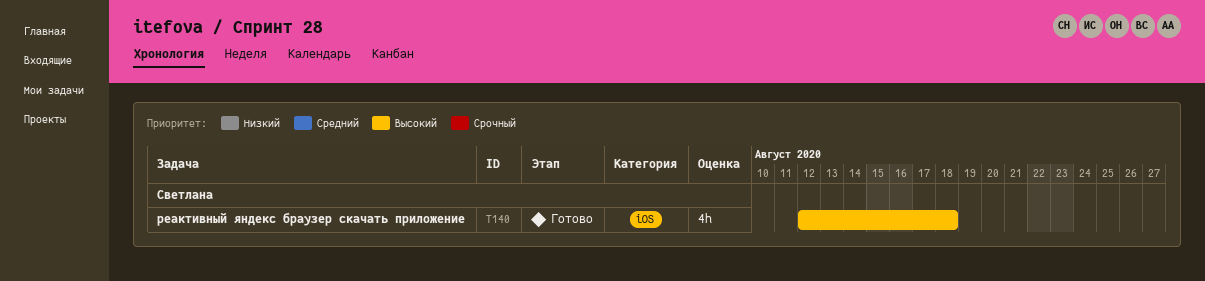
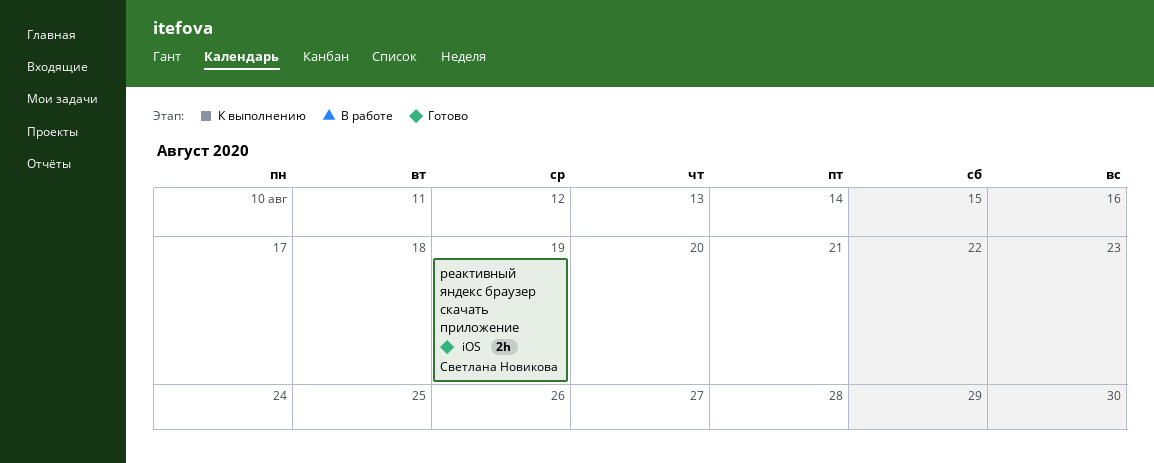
реактивный яндекс браузер скачать приложение, estimate: 4h -> 2h
реактивный яндекс браузер скачать приложение, due: Aug 18 -> Aug 19

